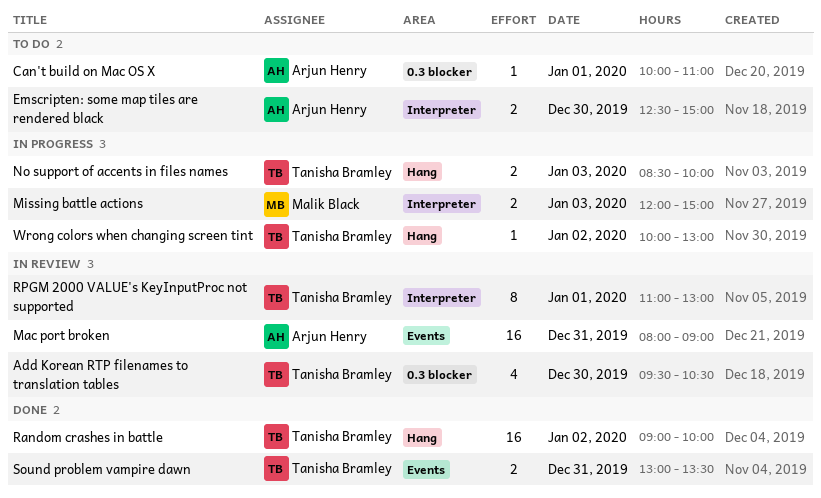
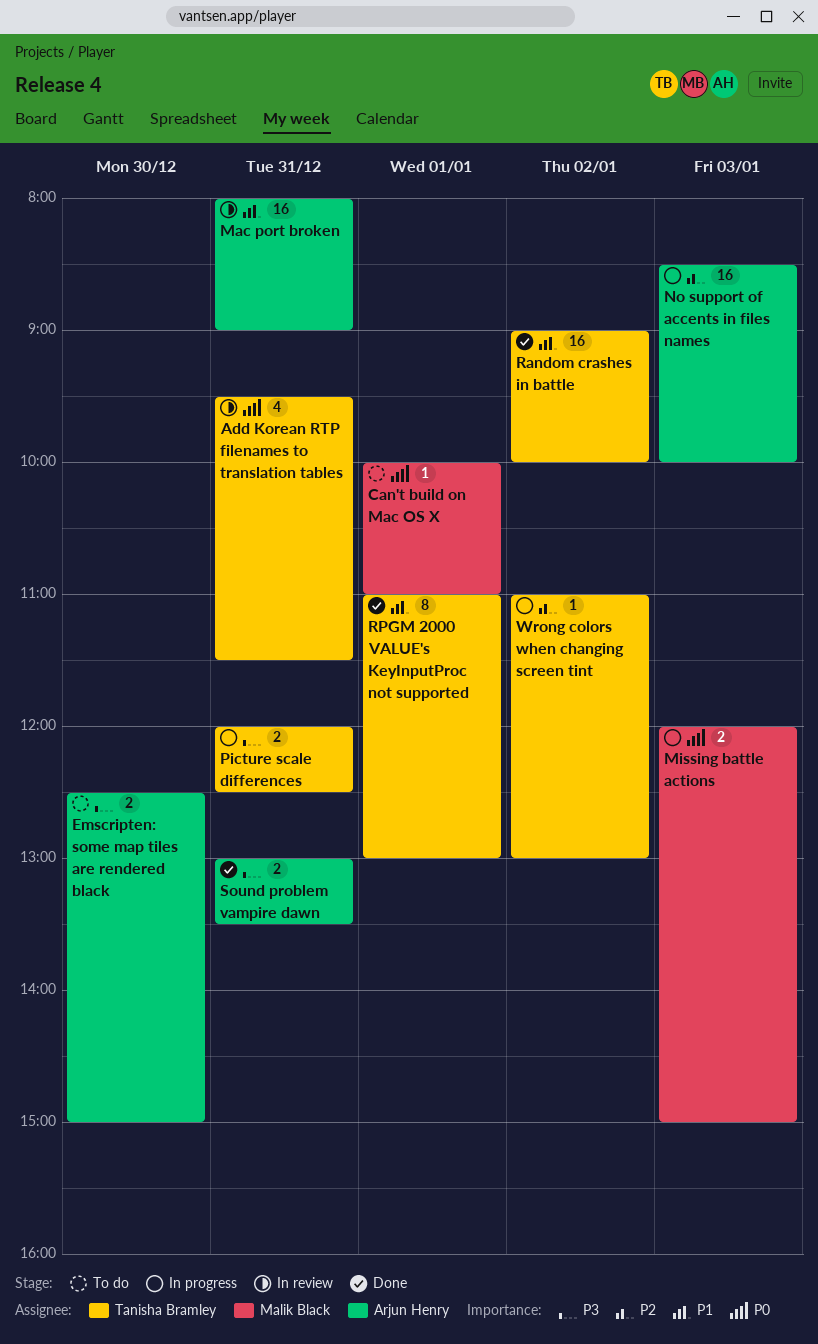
Add Korean RTP filenames to translation tables, day: Dec 30 -> Dec 31
Add Korean RTP filenames to translation tables, ends: 10:30 -> 11:30
Can't build on Mac OS X, owner: Arjun Henry -> Malik Black
No support of accents in files names, owner: Tanisha Bramley -> Arjun Henry
No support of accents in files names, estimate: 2 -> 16
Picture scale differences: none -> present
RPGM 2000 VALUE's KeyInputProc not supported, status: In review -> Done
Sound problem vampire dawn, owner: Tanisha Bramley -> Arjun Henry
Wrong colors when changing screen tint, begins: 10:00 -> 11:00

